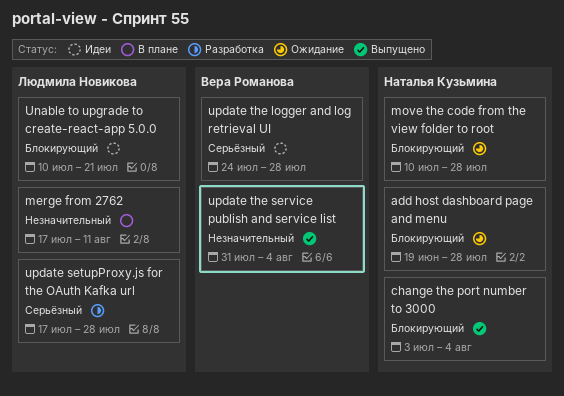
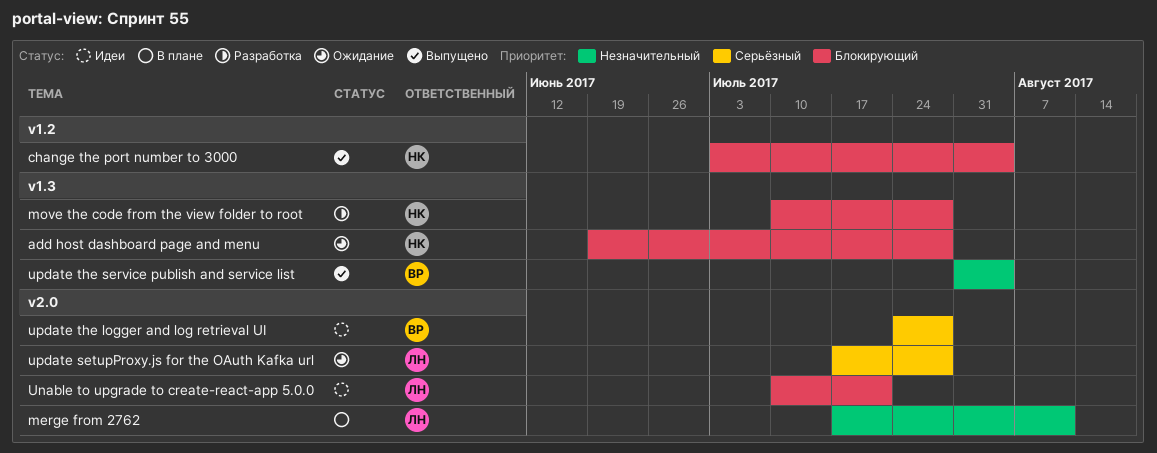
move the code from the view folder to root, status: Ожидание -> Разработка
update setupProxy.js for the OAuth Kafka url, status: Разработка -> Ожидание

